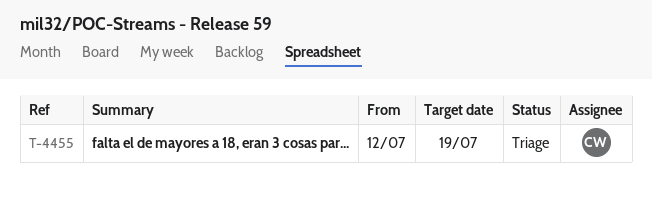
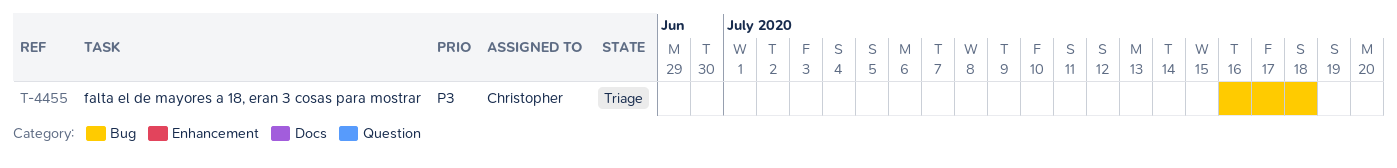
T-4455, start: Jul 12 -> Jul 16
T-4455, due: Jul 19 -> Jul 18

